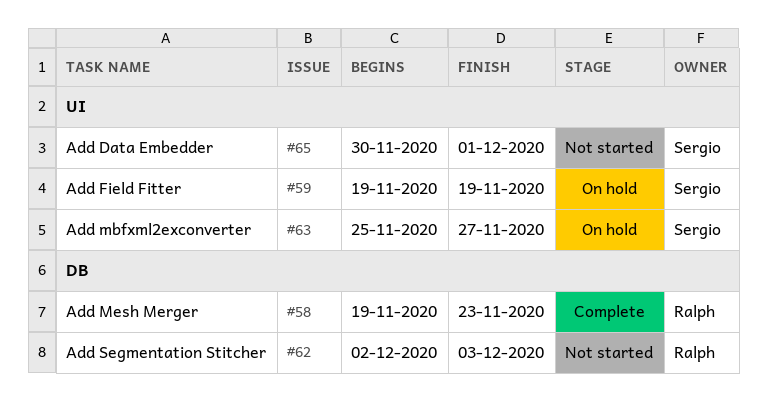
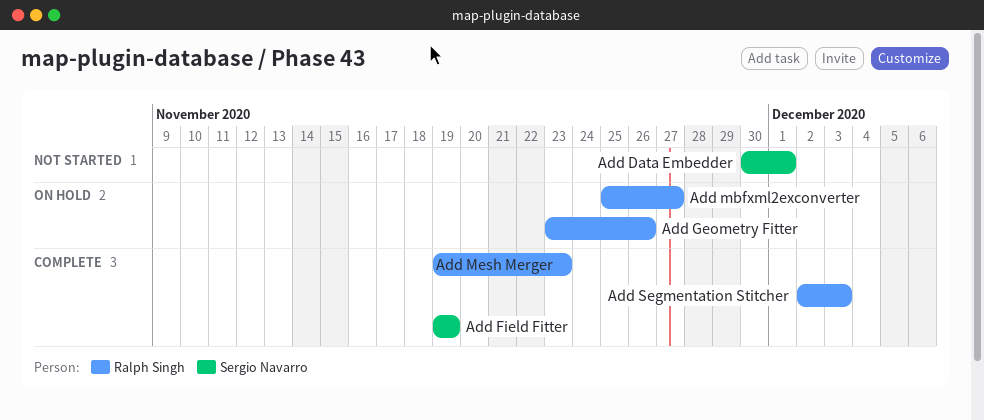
Add Field Fitter, status: On hold -> Complete
Add Geometry Fitter: none -> present
Add mbfxml2exconverter, owner: Sergio Navarro -> Ralph Singh
Add Segmentation Stitcher, status: Not started -> Complete

